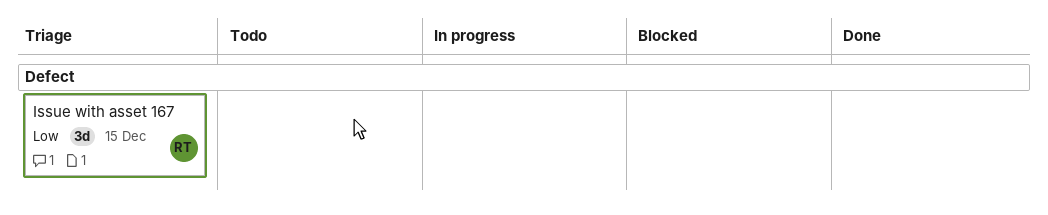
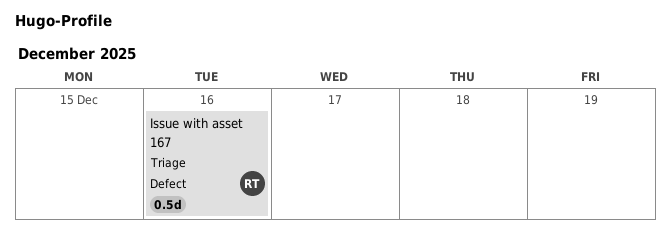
Issue with asset 167, estimate: 3d -> 0.5d
Issue with asset 167, due: Dec 15 -> Dec 16

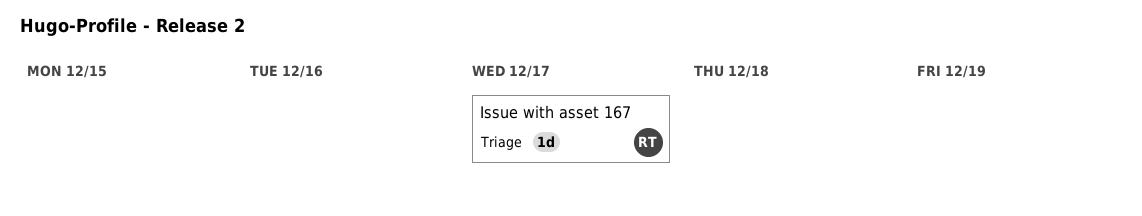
Issue with asset 167, estimate: 0.5d -> 1d
Issue with asset 167, due: Dec 16 -> Dec 17

